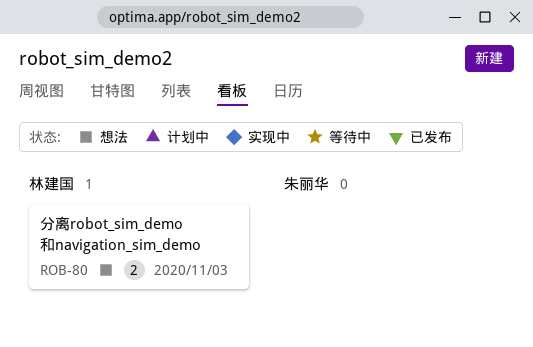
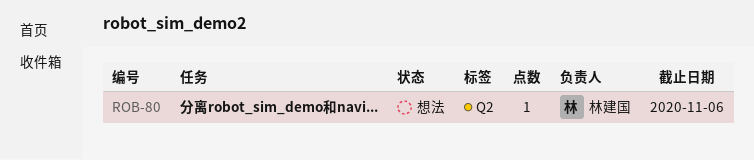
ROB-80, estimate: 2 -> 1
ROB-80, due: Nov 3 -> Nov 6

